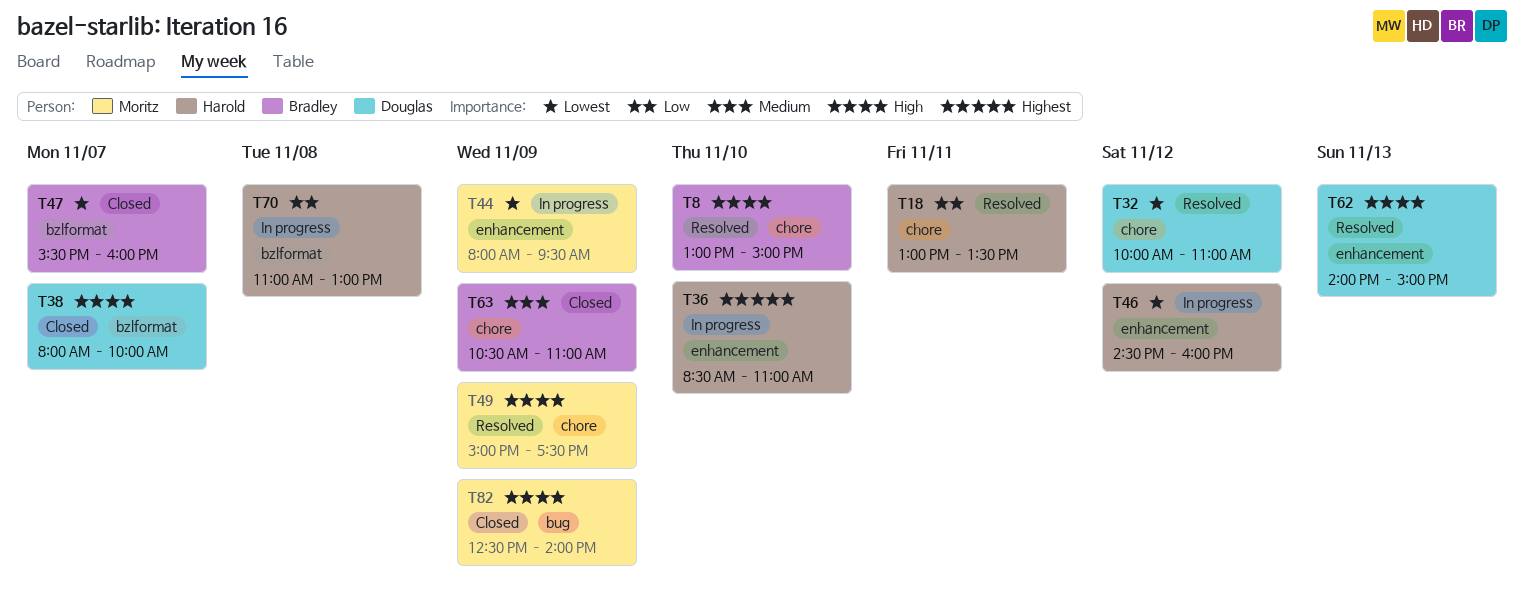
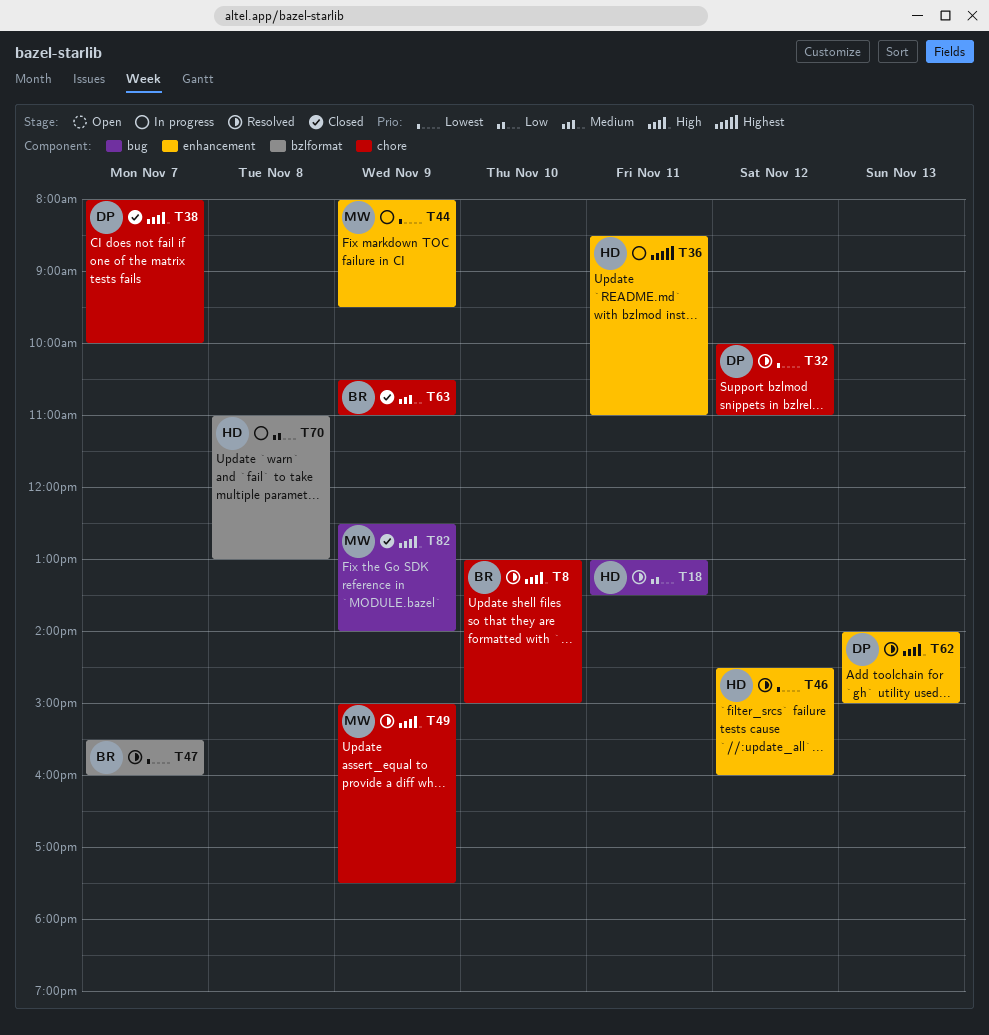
T18, label: chore -> bug
T36, day: Nov 10 -> Nov 11
T38, label: bzlformat -> chore
T46, status: In progress -> Resolved
T47, status: Closed -> Resolved

